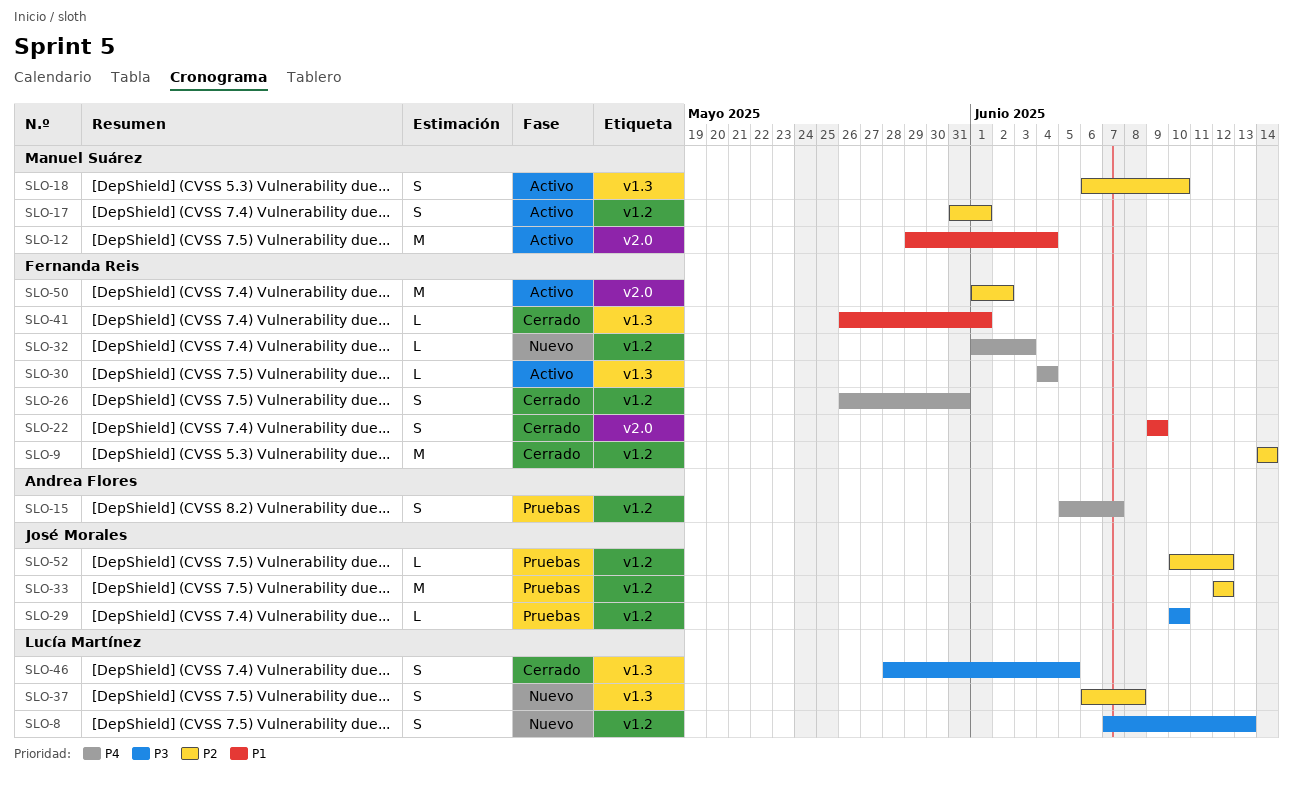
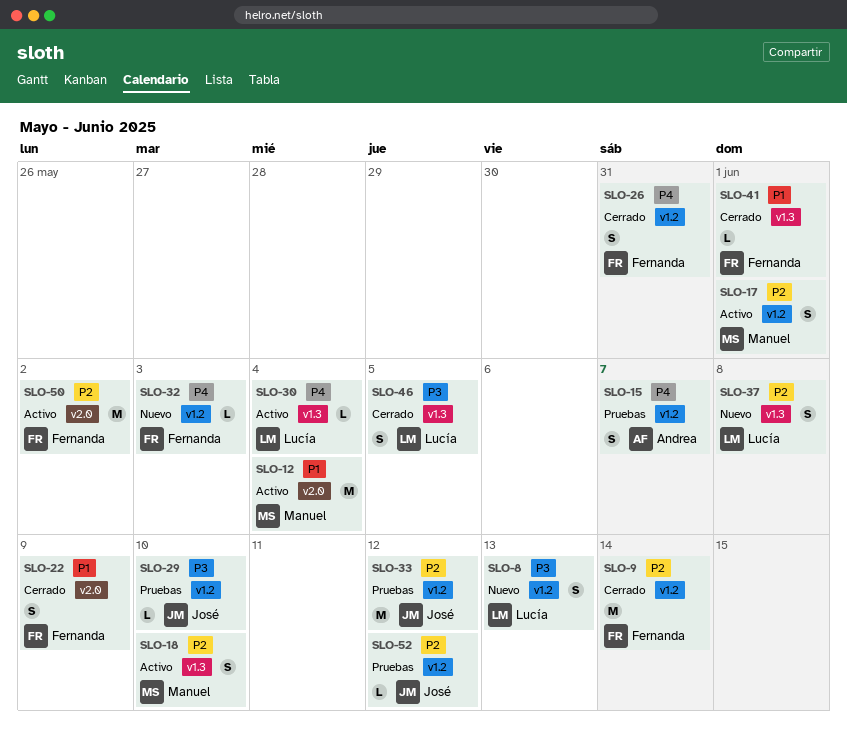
SLO-30, owner: Fernanda Reis -> Lucía Martínez

